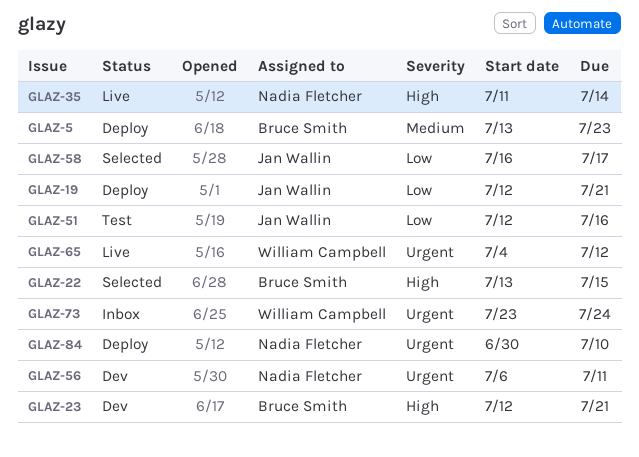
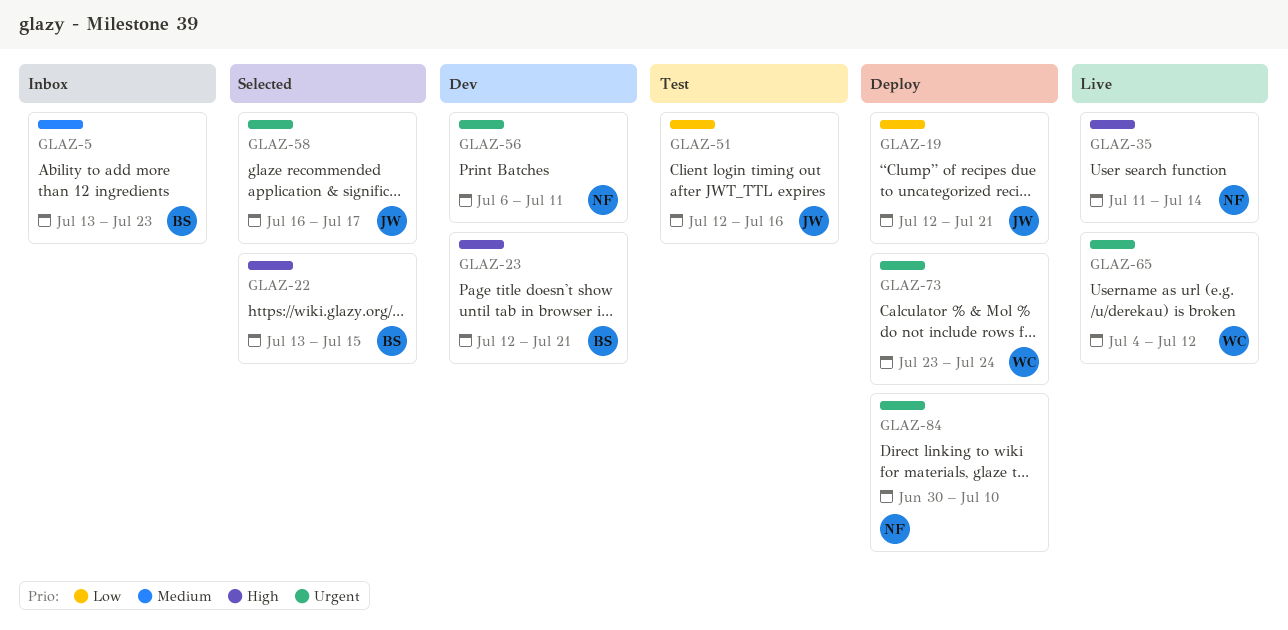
GLAZ-5, status: Deploy -> Inbox
GLAZ-58, priority: Low -> Urgent
GLAZ-73, status: Inbox -> Deploy

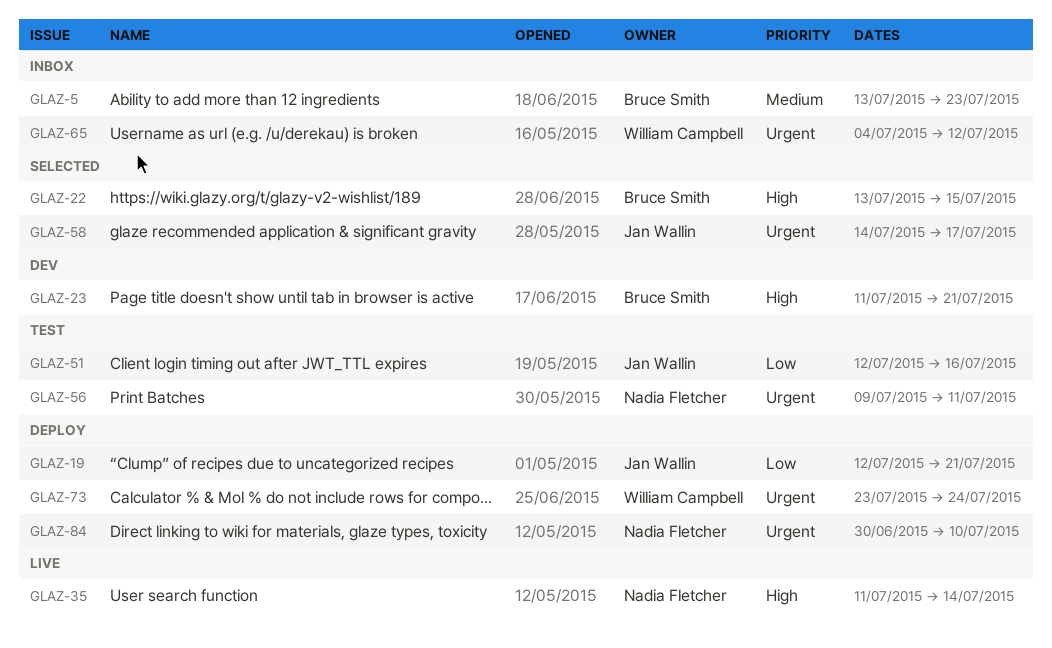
GLAZ-23, start: Jul 12 -> Jul 11
GLAZ-56, status: Dev -> Test
GLAZ-56, start: Jul 6 -> Jul 9
GLAZ-58, start: Jul 16 -> Jul 14
GLAZ-65, status: Live -> Inbox

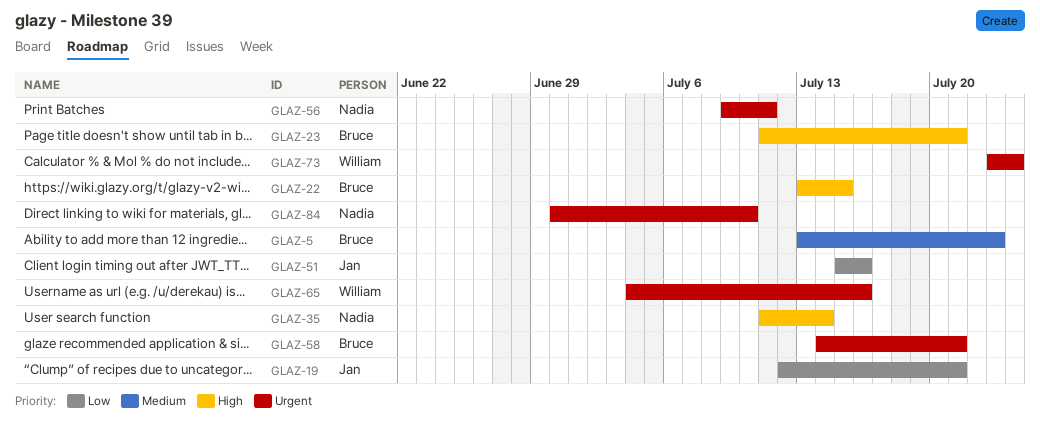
GLAZ-51, start: Jul 12 -> Jul 15
GLAZ-58, owner: Jan Wallin -> Bruce Smith
GLAZ-58, due: Jul 17 -> Jul 21
GLAZ-65, due: Jul 12 -> Jul 16

